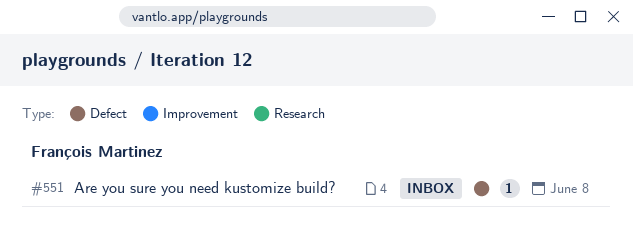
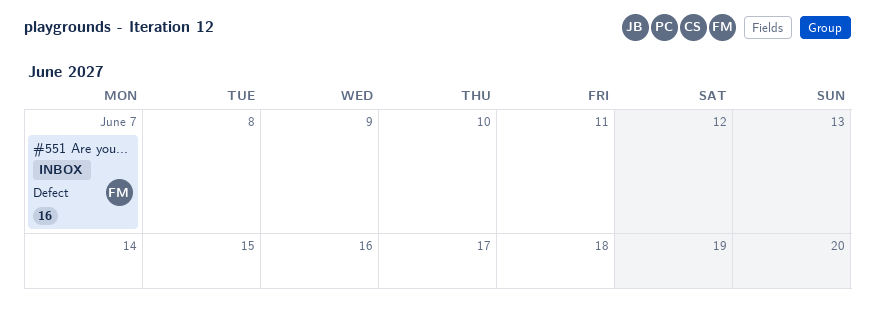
#551, estimate: 1 -> 16
#551, due: Jun 8 -> Jun 7

